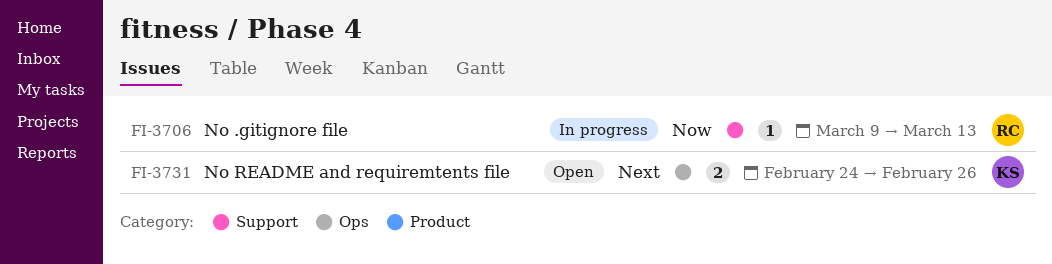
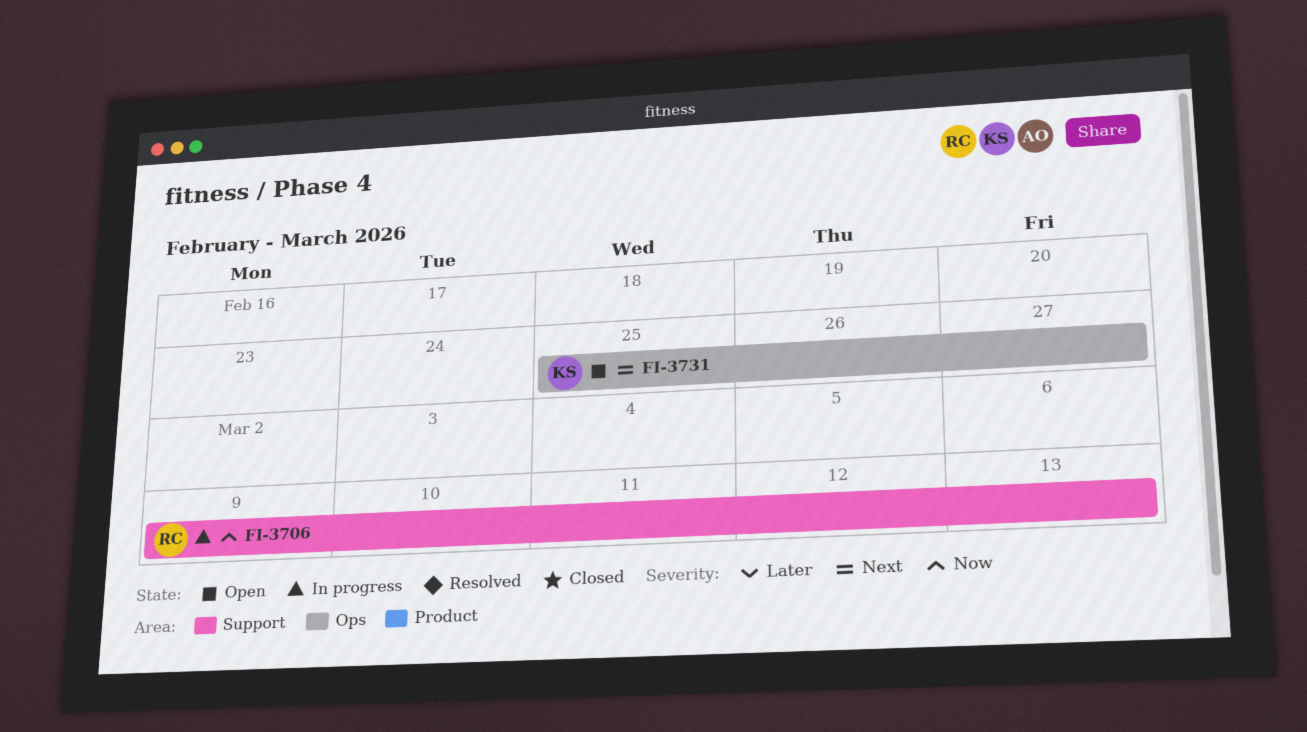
FI-3731, start: Feb 24 -> Feb 25
FI-3731, due: Feb 26 -> Feb 27

